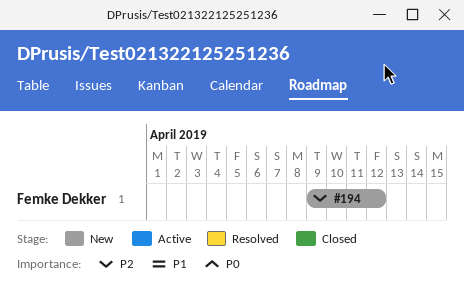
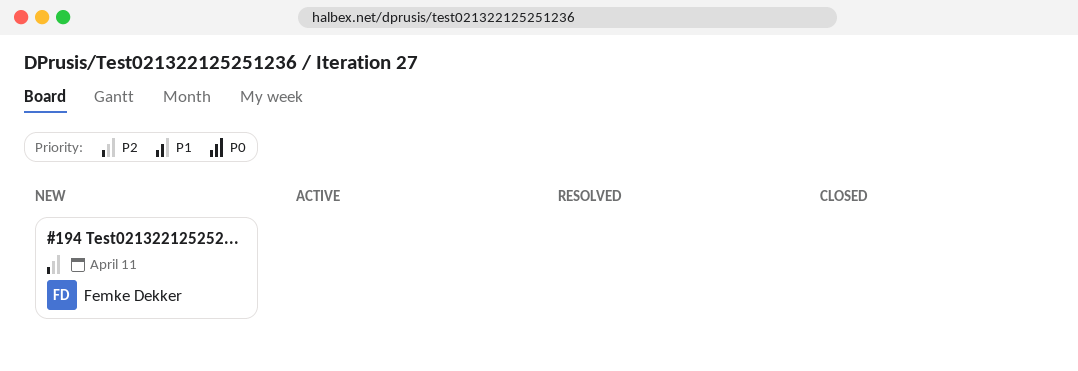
#194, due: Apr 12 -> Apr 11

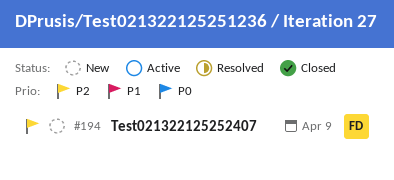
#194, due: Apr 11 -> Apr 9

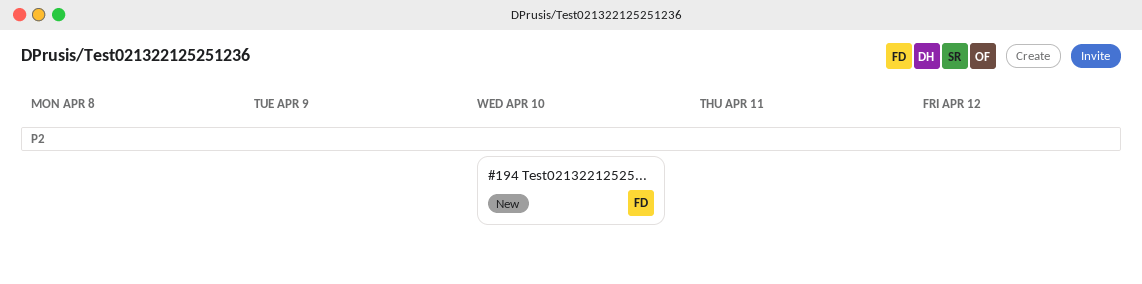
#194, due: Apr 9 -> Apr 10

